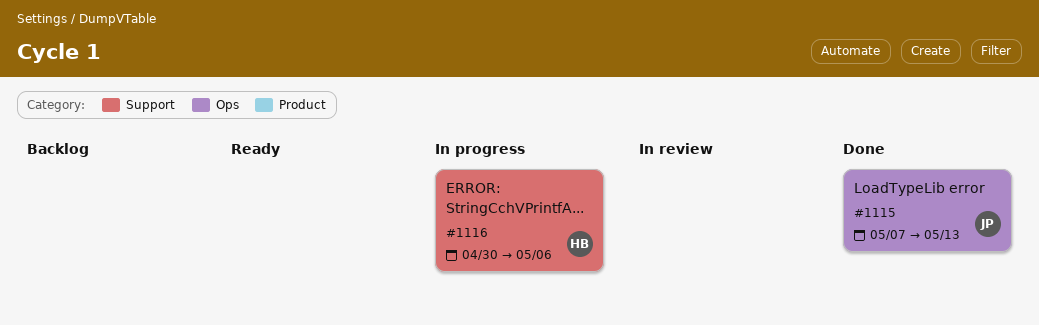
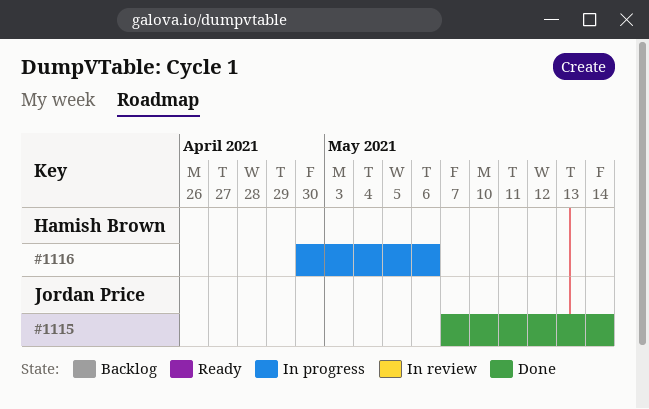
#1115, due: May 13 -> May 14

